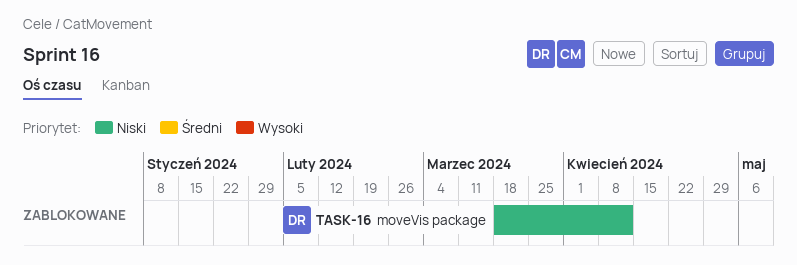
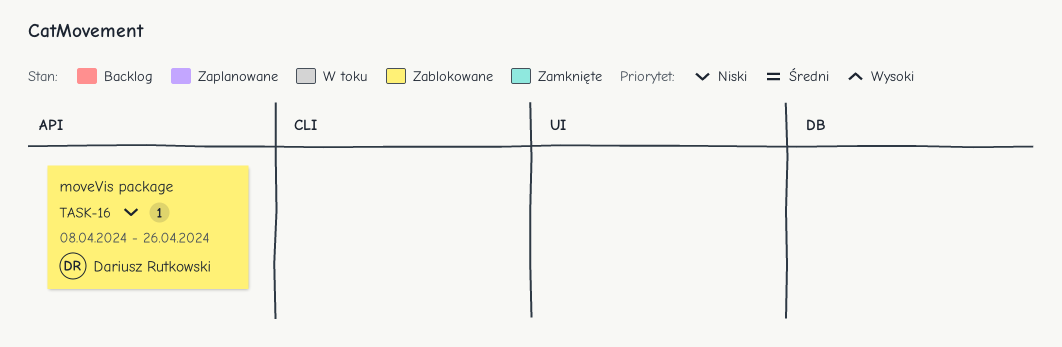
TASK-16, start: Mar 18 -> Apr 8
TASK-16, due: Apr 12 -> Apr 26

